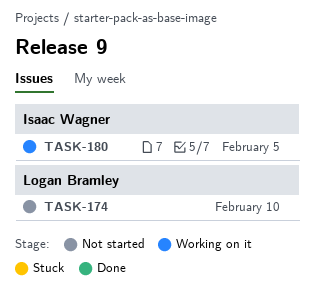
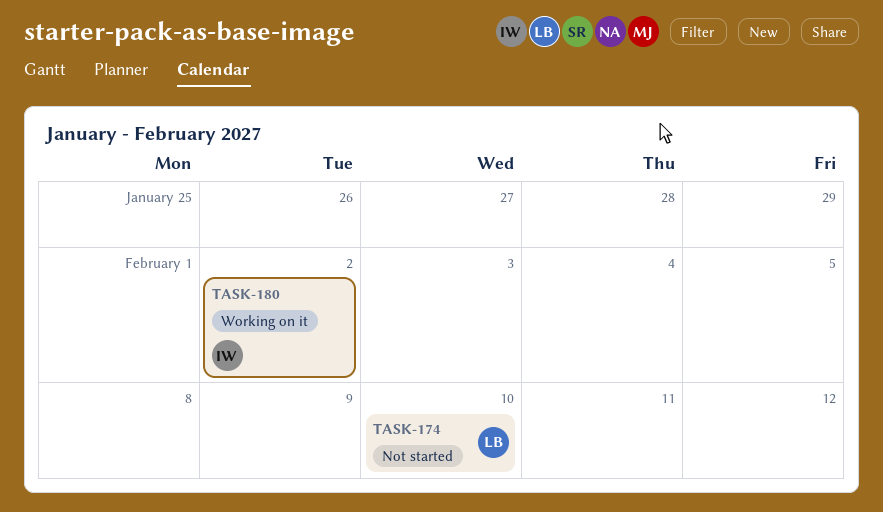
TASK-180, due: Feb 5 -> Feb 2

